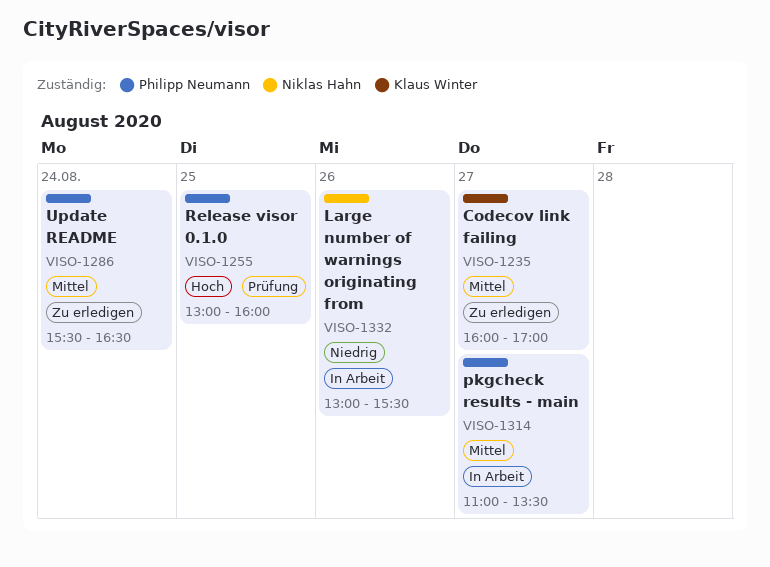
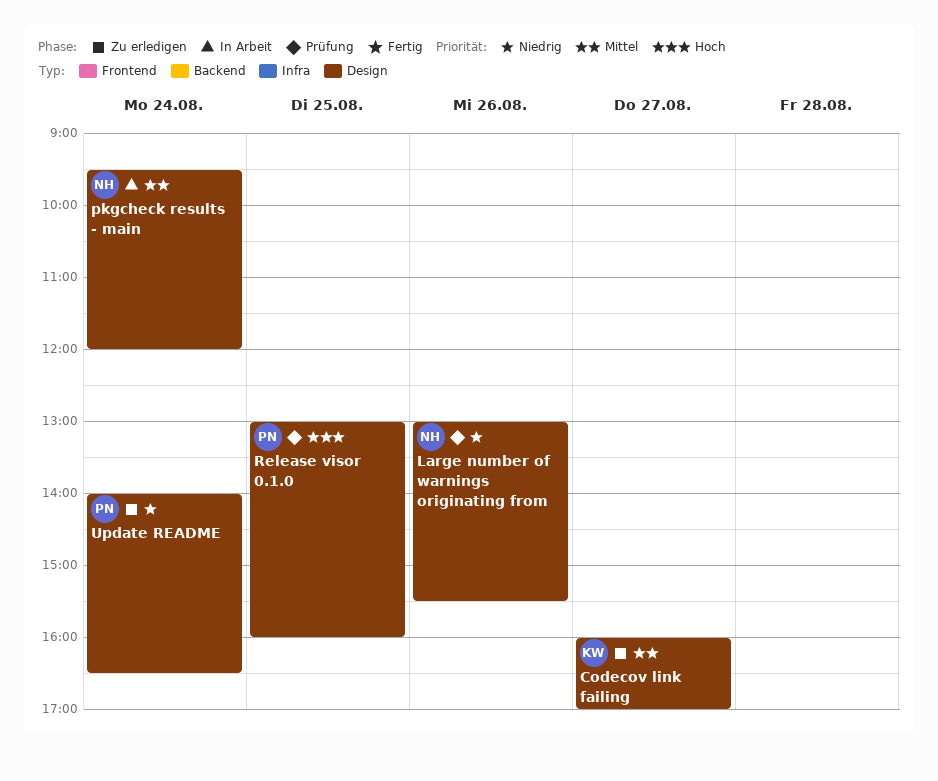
Large number of warnings originating from, status: In Arbeit -> Prüfung
pkgcheck results - main, owner: Philipp Neumann -> Niklas Hahn
pkgcheck results - main, day: Aug 27 -> Aug 24
pkgcheck results - main, begins: 11:00 -> 09:30
pkgcheck results - main, ends: 13:30 -> 12:00
Update README, priority: Mittel -> Niedrig
Update README, begins: 15:30 -> 14:00

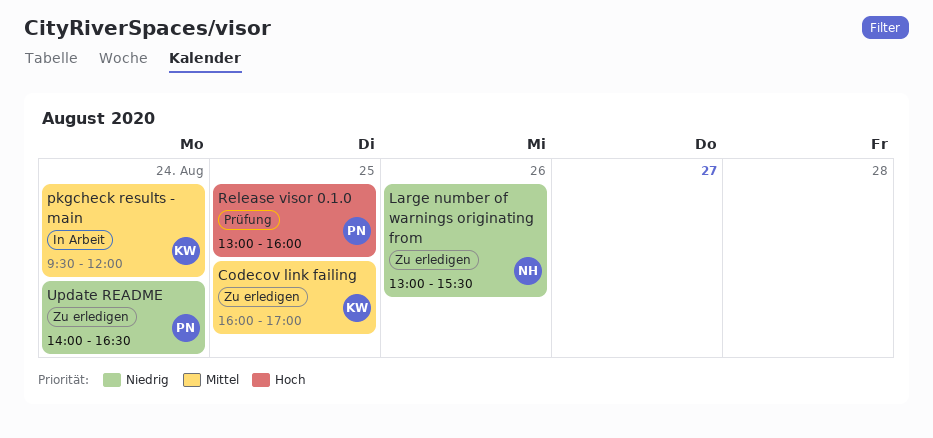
Codecov link failing, day: Aug 27 -> Aug 25
Large number of warnings originating from, status: Prüfung -> Zu erledigen
pkgcheck results - main, owner: NH -> KW

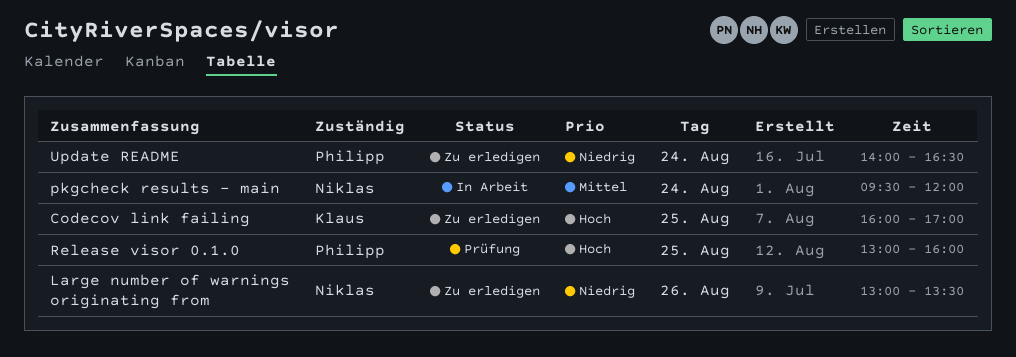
Codecov link failing, priority: Mittel -> Hoch
Large number of warnings originating from, ends: 15:30 -> 13:30
pkgcheck results - main, owner: Klaus -> Niklas

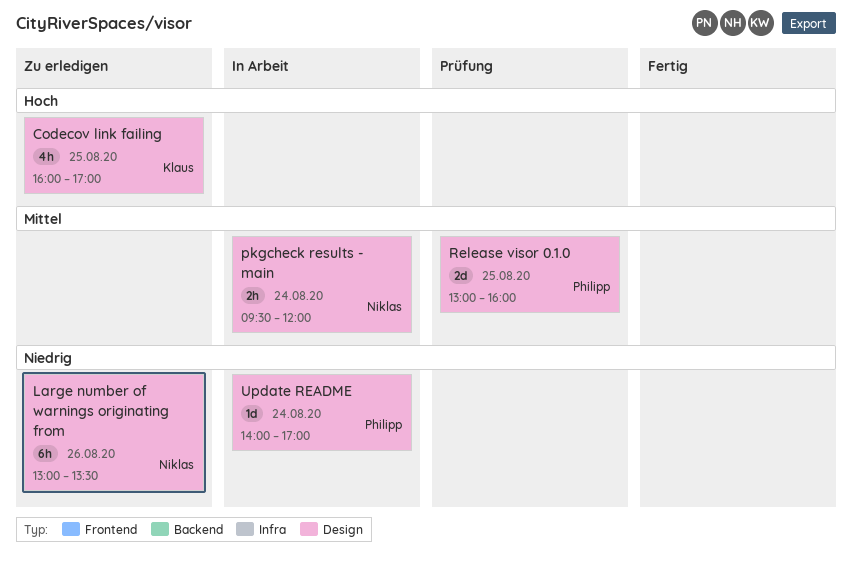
Release visor 0.1.0, priority: Hoch -> Mittel
Update README, status: Zu erledigen -> In Arbeit
Update README, ends: 16:30 -> 17:00

